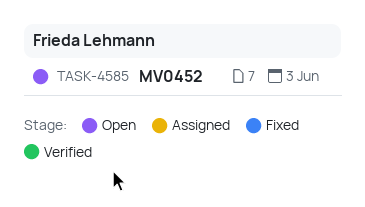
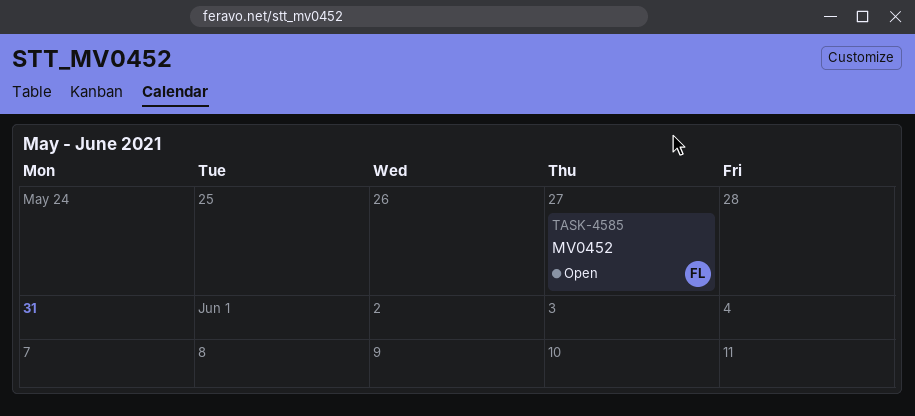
TASK-4585, due: Jun 3 -> May 27

